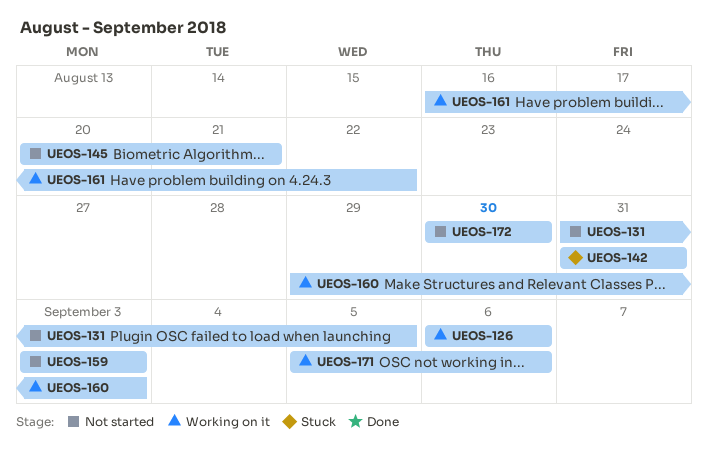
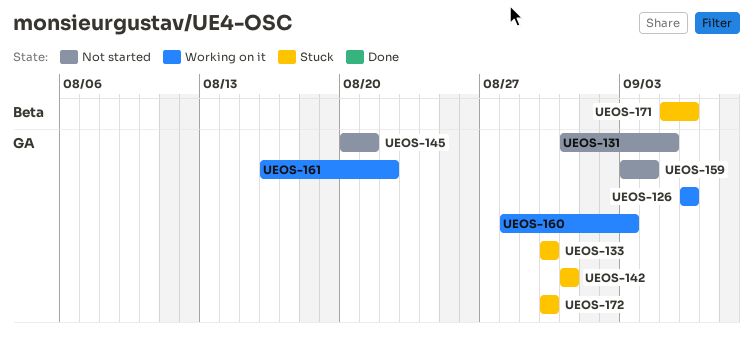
UEOS-133: none -> present
UEOS-159, due: Sep 3 -> Sep 4
UEOS-160, start: Aug 29 -> Aug 28
UEOS-171, status: Working on it -> Stuck
UEOS-172, status: Not started -> Stuck

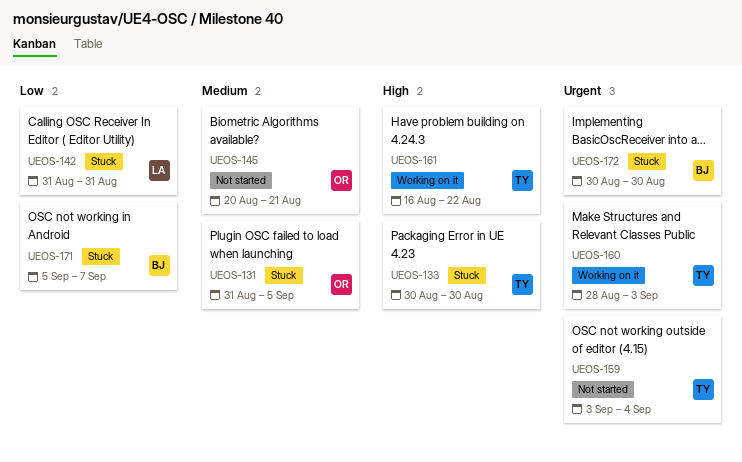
UEOS-126: present -> none
UEOS-131, status: Not started -> Stuck
UEOS-171, due: Sep 6 -> Sep 7

